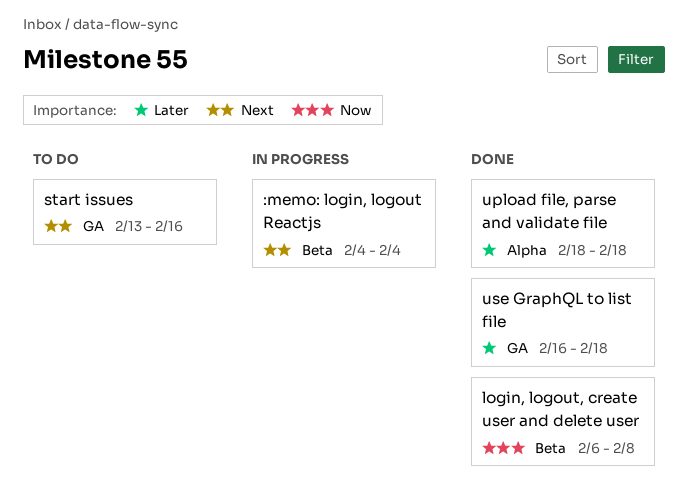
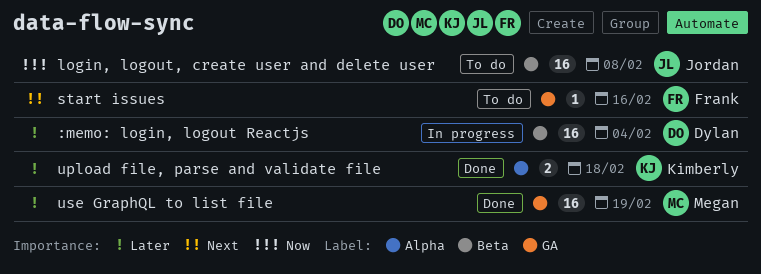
:memo: login, logout Reactjs, priority: Next -> Later
login, logout, create user and delete user, status: Done -> To do
use GraphQL to list file, due: Feb 18 -> Feb 19

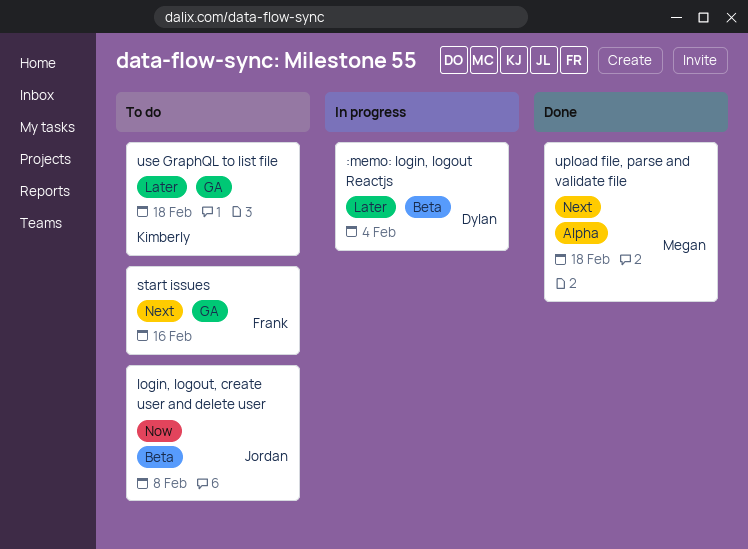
upload file, parse and validate file, owner: Kimberly -> Megan
upload file, parse and validate file, priority: Later -> Next
use GraphQL to list file, status: Done -> To do
use GraphQL to list file, owner: Megan -> Kimberly
use GraphQL to list file, due: Feb 19 -> Feb 18

